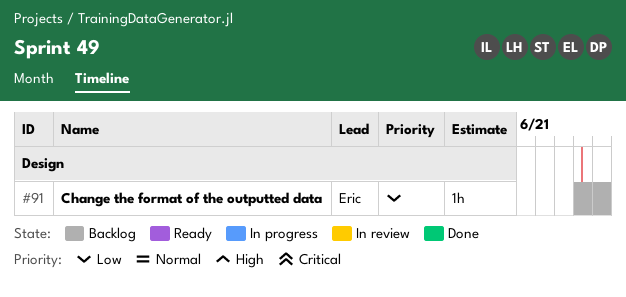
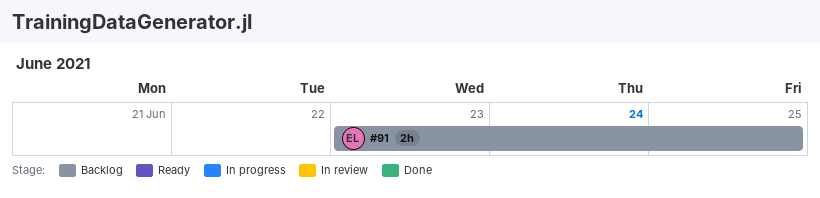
#91, estimate: 1h -> 2h
#91, start: Jun 24 -> Jun 23

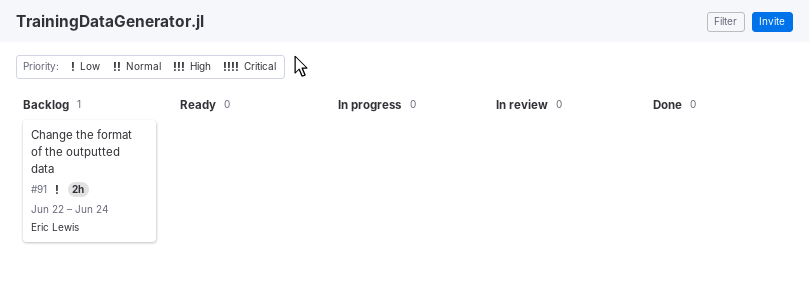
#91, start: Jun 23 -> Jun 22
#91, due: Jun 25 -> Jun 24

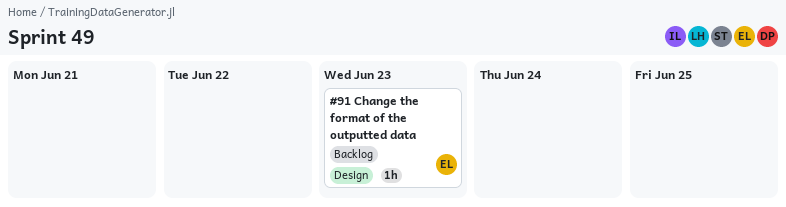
#91, estimate: 2h -> 1h
#91, due: Jun 24 -> Jun 23

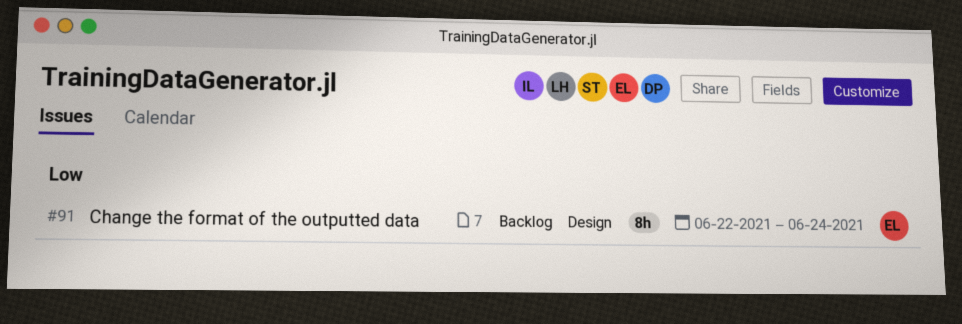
#91, estimate: 1h -> 8h
#91, due: Jun 23 -> Jun 24

